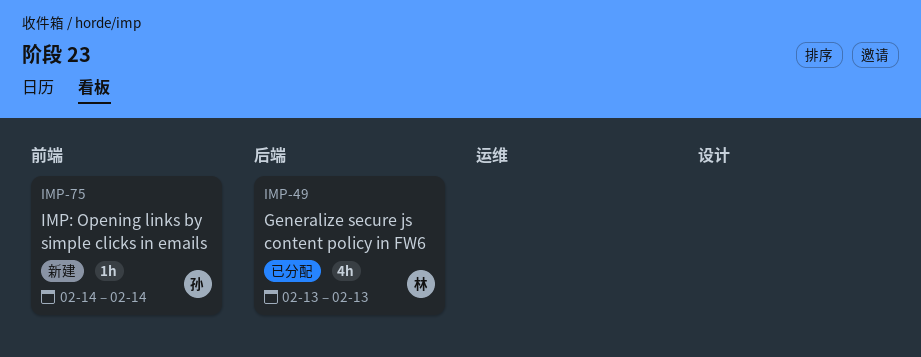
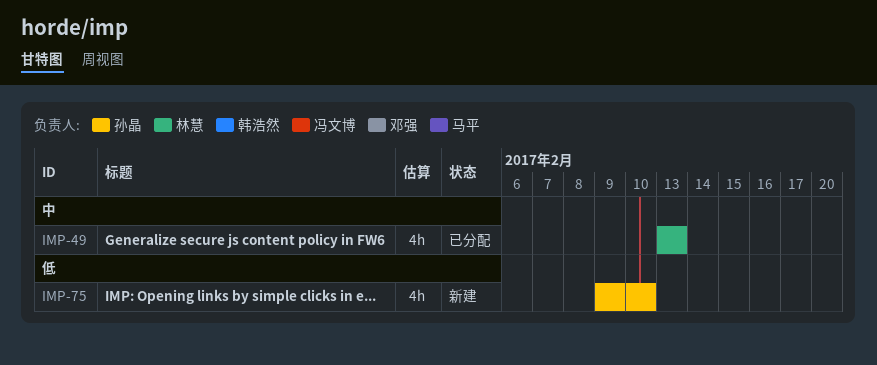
IMP-75, estimate: 1h -> 4h
IMP-75, start: Feb 14 -> Feb 9
IMP-75, due: Feb 14 -> Feb 10

